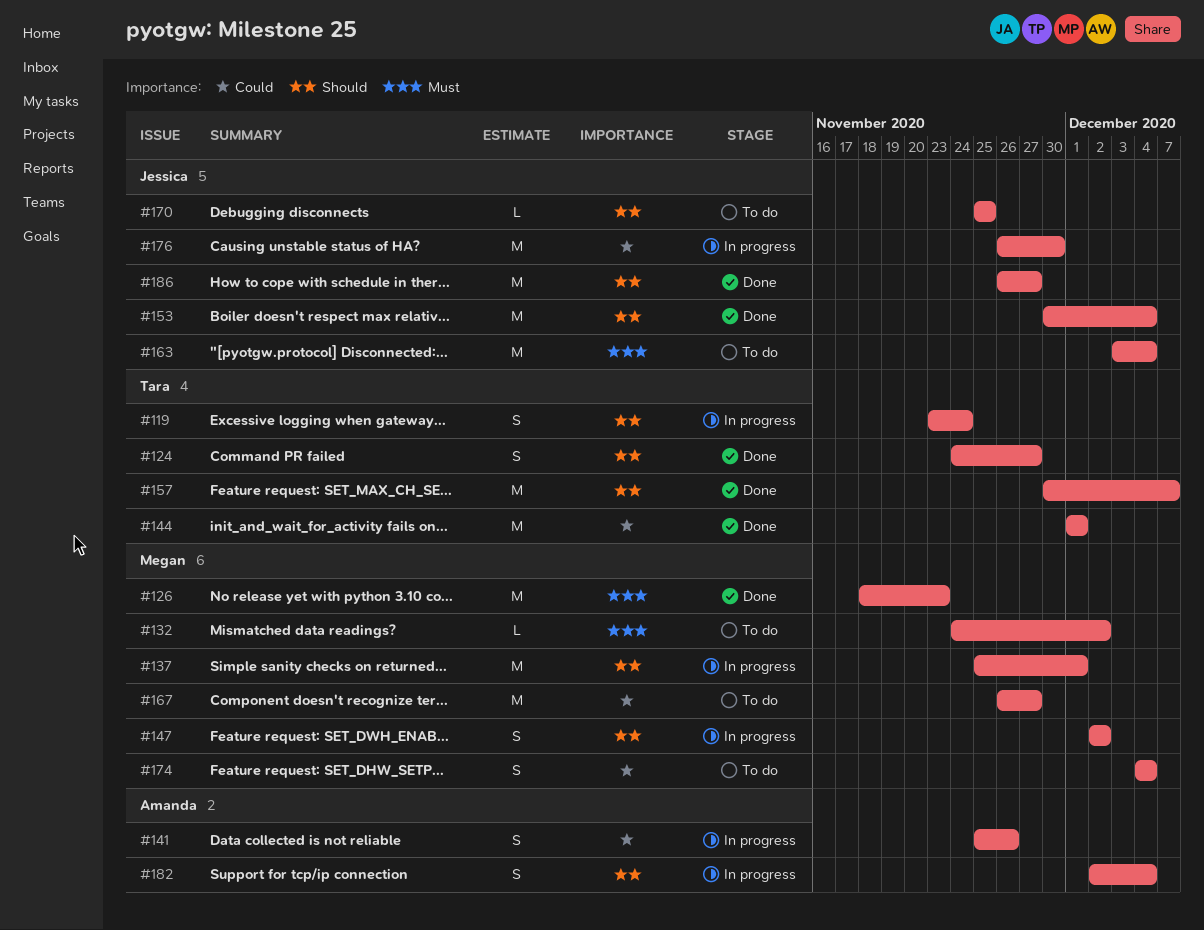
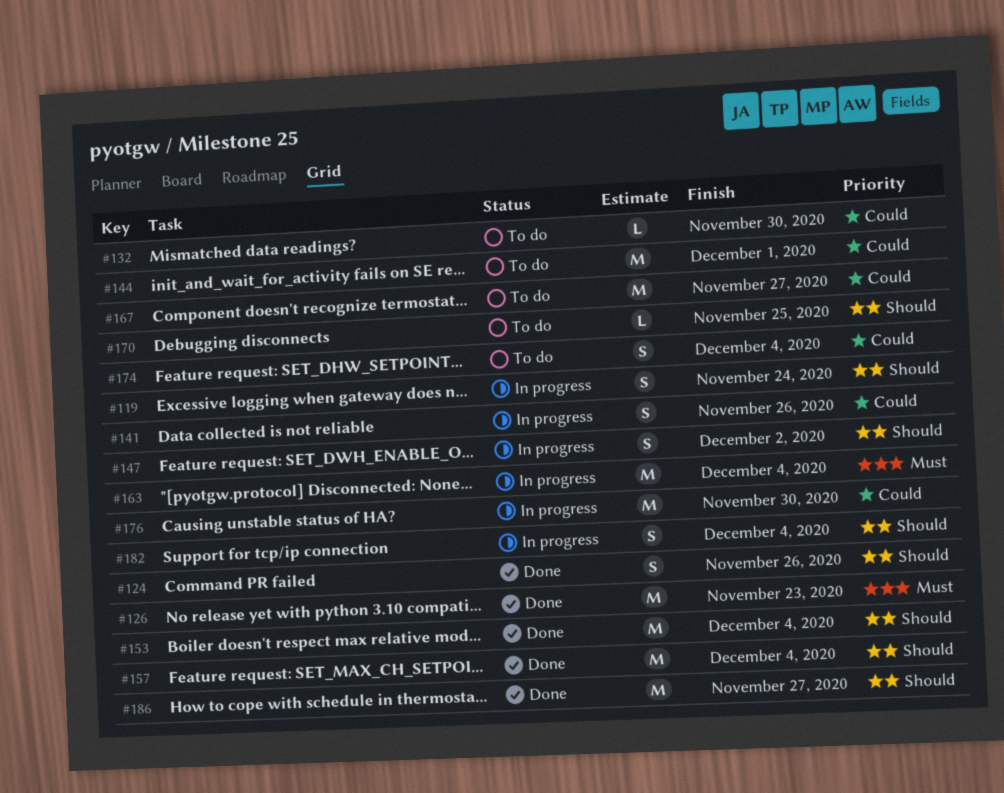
#124, due: Nov 27 -> Nov 26
#132, priority: Must -> Could
#132, due: Dec 2 -> Nov 30
#137: present -> none
#144, status: Done -> To do
#157, due: Dec 7 -> Dec 4
#163, status: To do -> In progress

